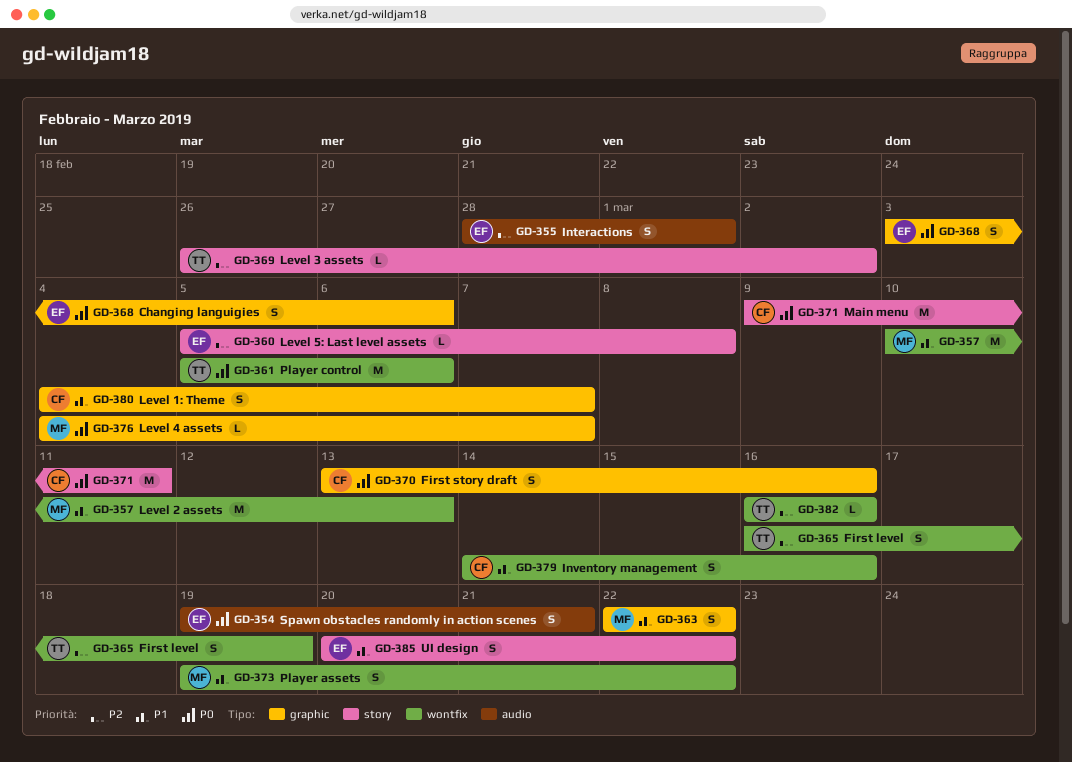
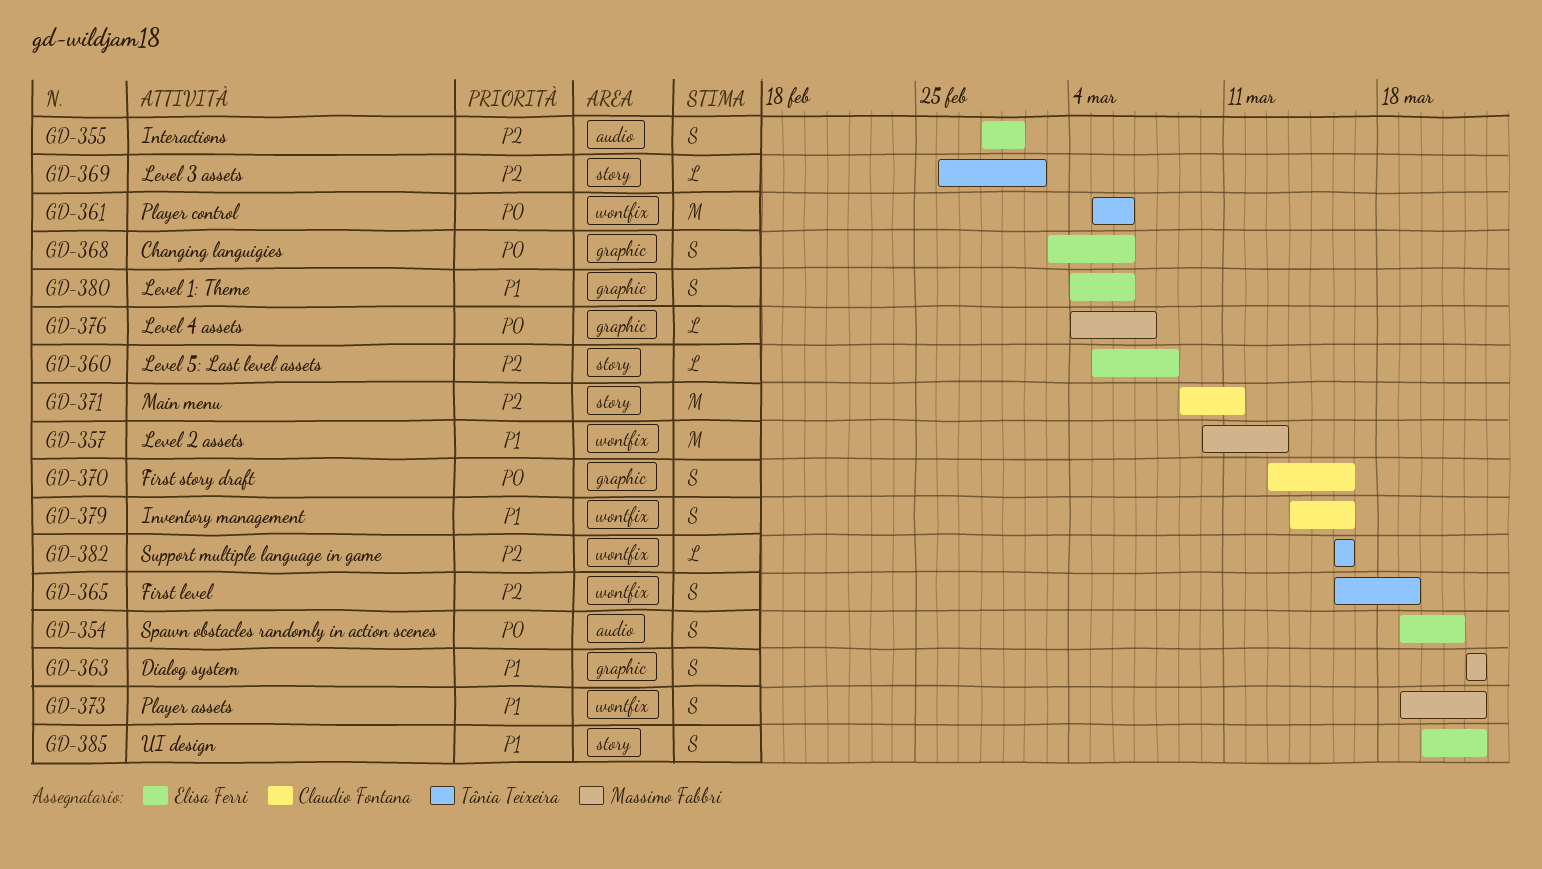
GD-371, priority: P0 -> P2
GD-380, owner: Claudio Fontana -> Elisa Ferri
GD-380, due: Mar 7 -> Mar 6

